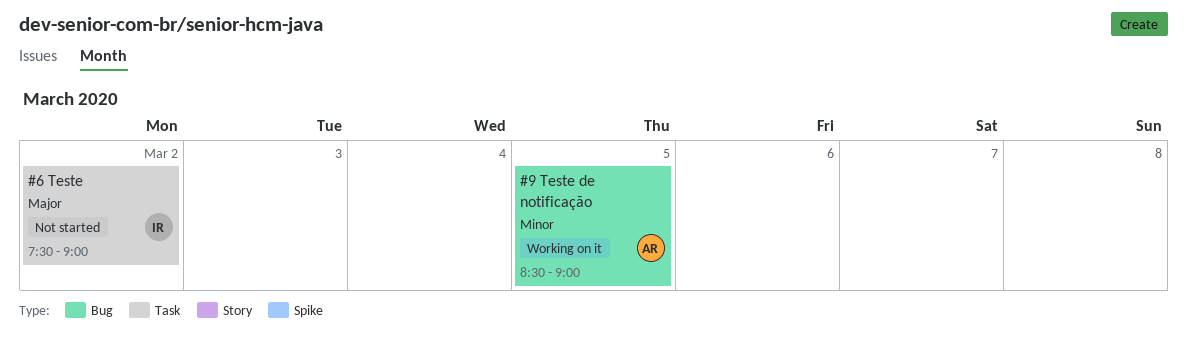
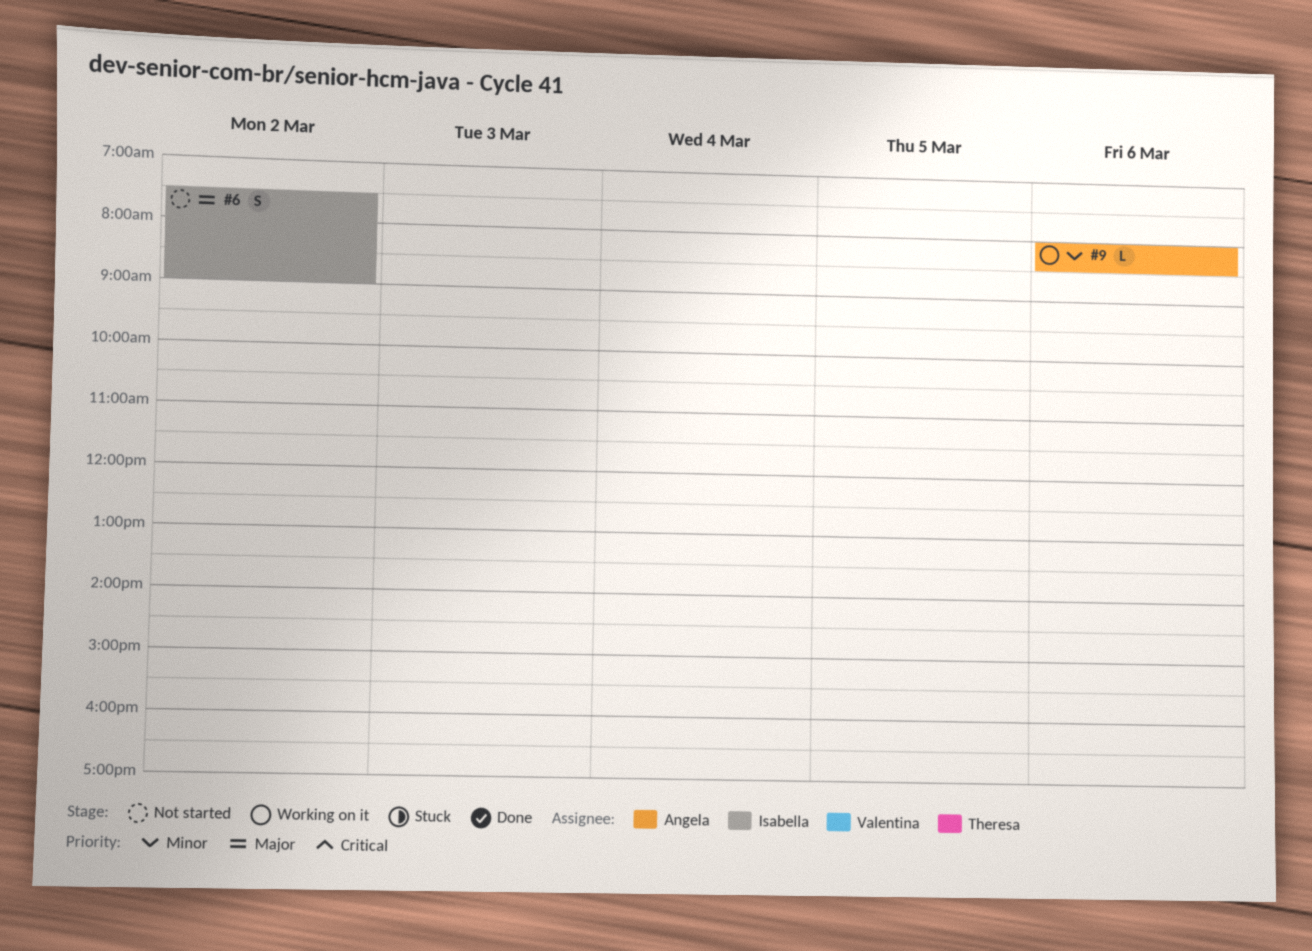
#9, day: Mar 5 -> Mar 6
#9, begins: 08:30 -> 08:00
#9, ends: 09:00 -> 08:30

